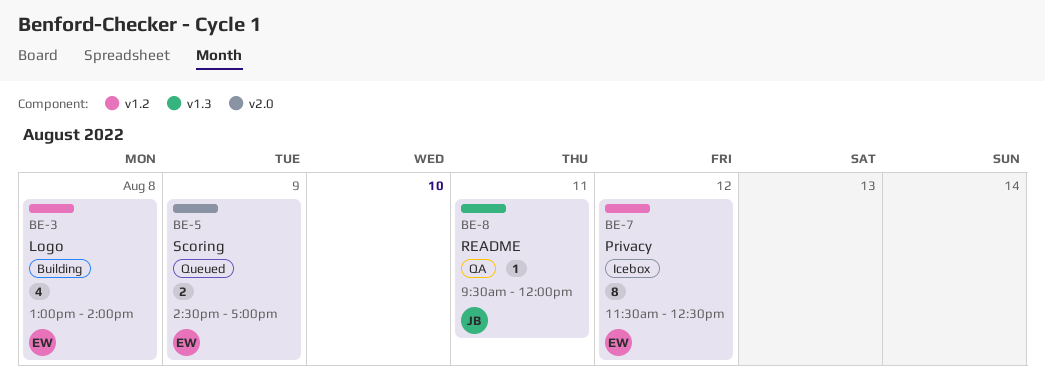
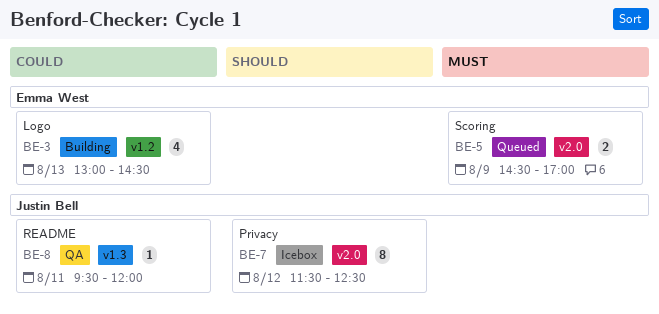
BE-3, day: Aug 8 -> Aug 13
BE-3, ends: 14:00 -> 14:30
BE-7, owner: Emma West -> Justin Bell
BE-7, label: v1.2 -> v2.0

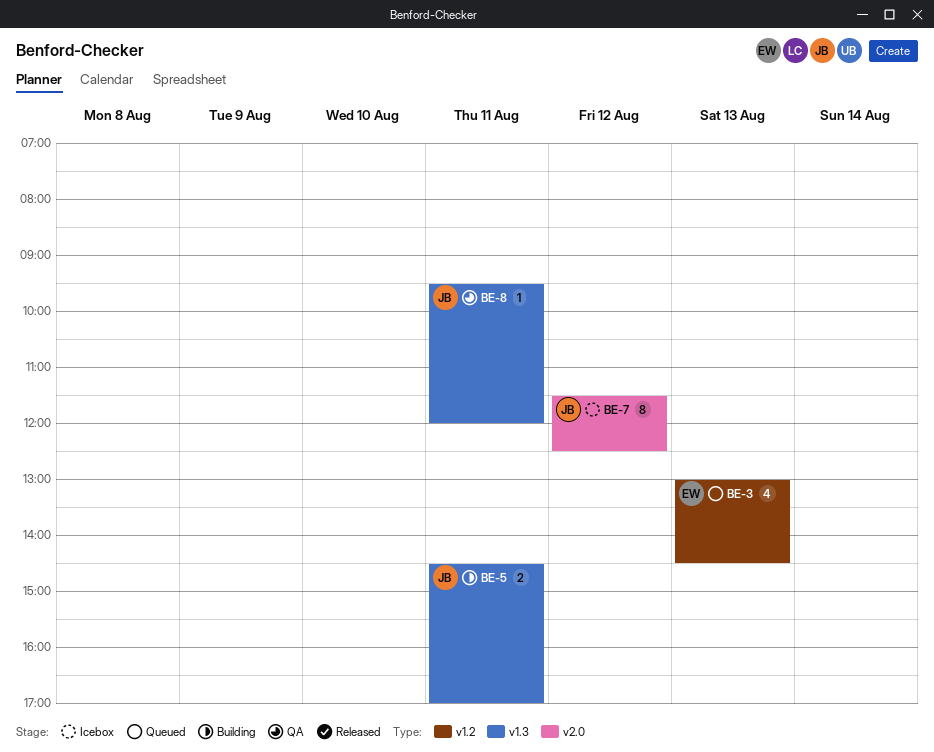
BE-3, status: Building -> Queued
BE-5, status: Queued -> Building
BE-5, owner: Emma West -> Justin Bell
BE-5, label: v2.0 -> v1.3
BE-5, day: Aug 9 -> Aug 11

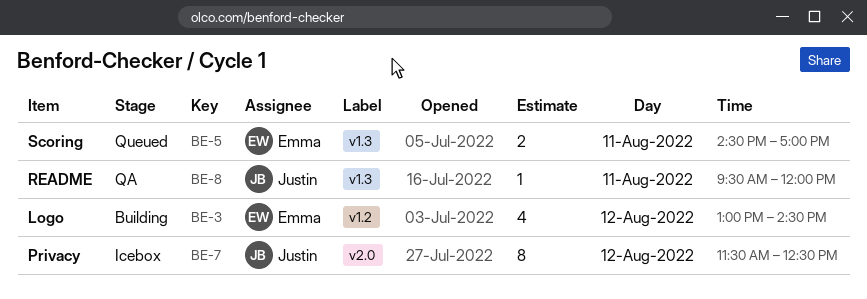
BE-3, status: Queued -> Building
BE-3, day: Aug 13 -> Aug 12
BE-5, status: Building -> Queued
BE-5, owner: Justin -> Emma

